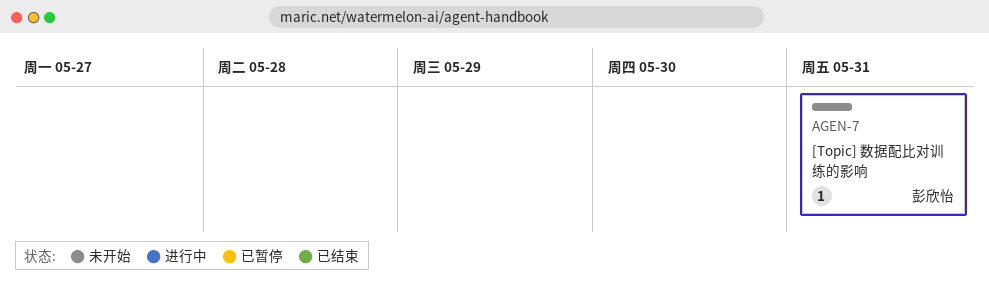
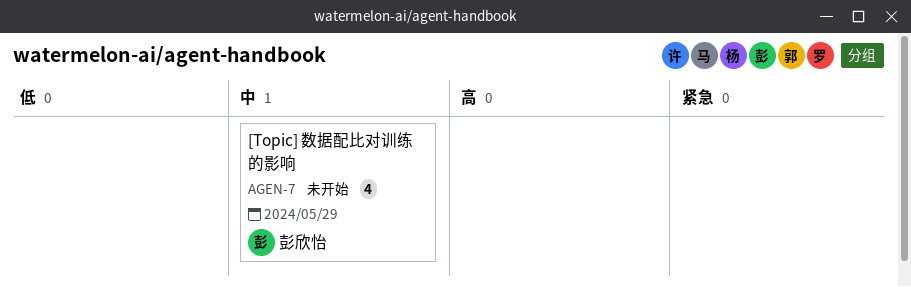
AGEN-7, estimate: 1 -> 4
AGEN-7, due: May 31 -> May 29

